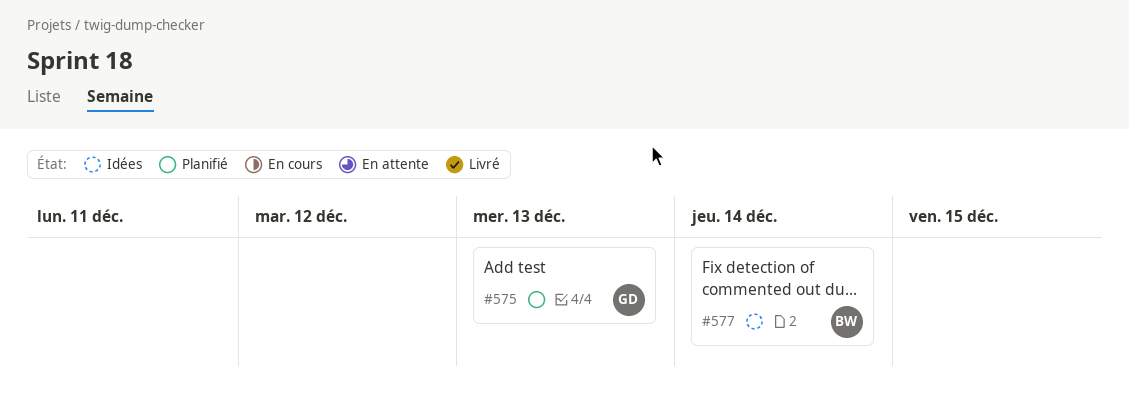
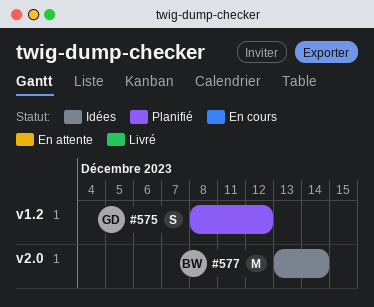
#575, due: Dec 13 -> Dec 12

